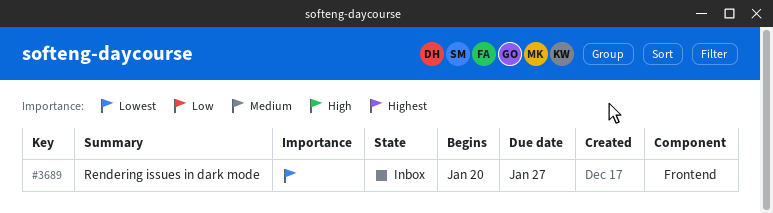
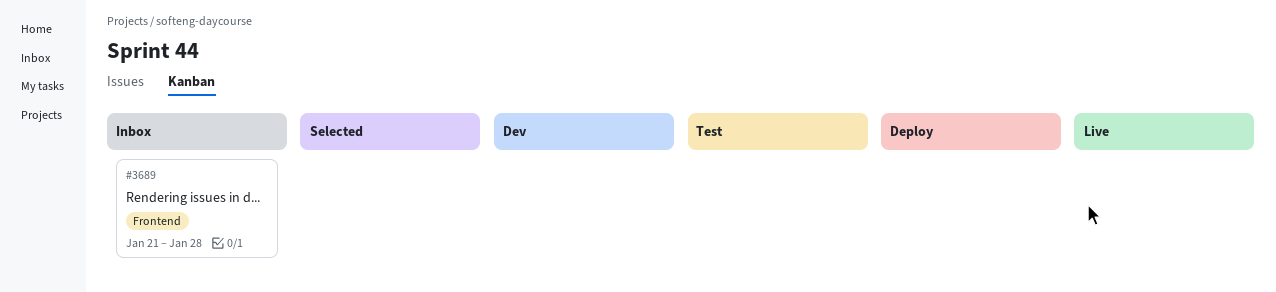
#3689, start: Jan 20 -> Jan 21
#3689, due: Jan 27 -> Jan 28

